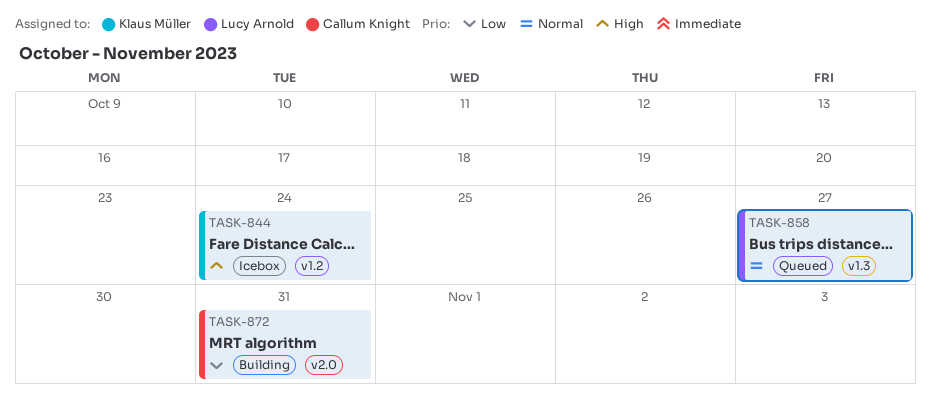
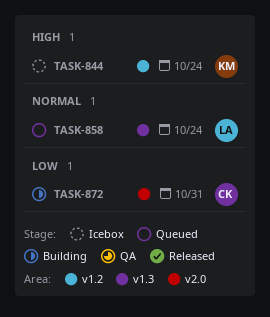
TASK-858, due: Oct 27 -> Oct 24

